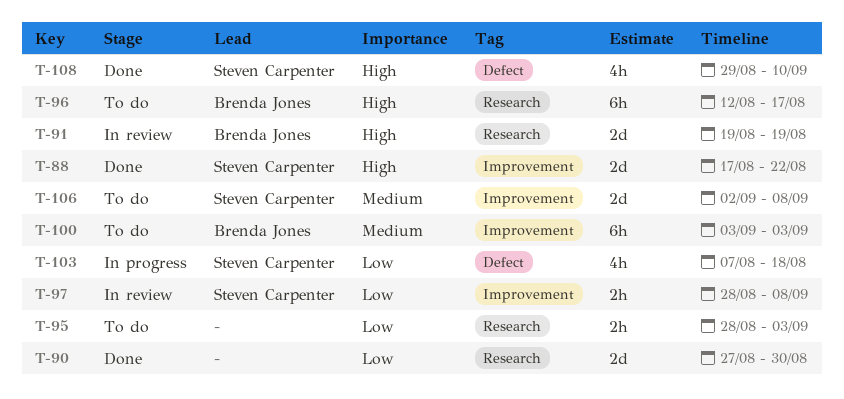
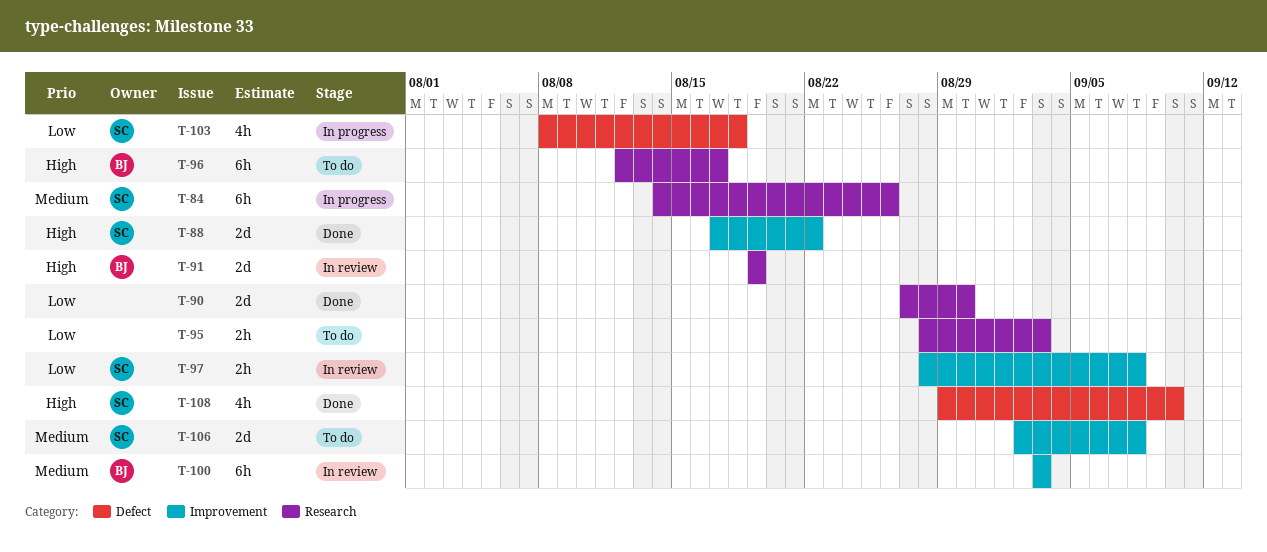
T-84: none -> present
T-100, status: To do -> In review
T-103, start: Aug 7 -> Aug 8

